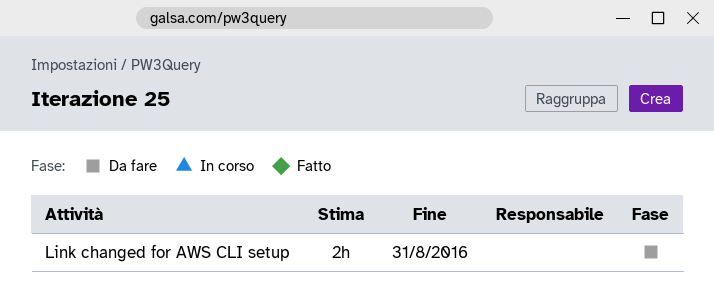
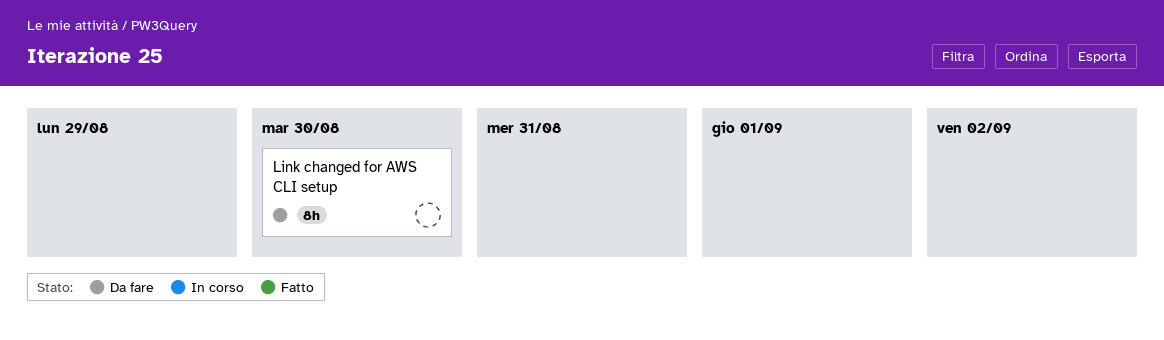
Link changed for AWS CLI setup, estimate: 2h -> 8h
Link changed for AWS CLI setup, due: Aug 31 -> Aug 30

